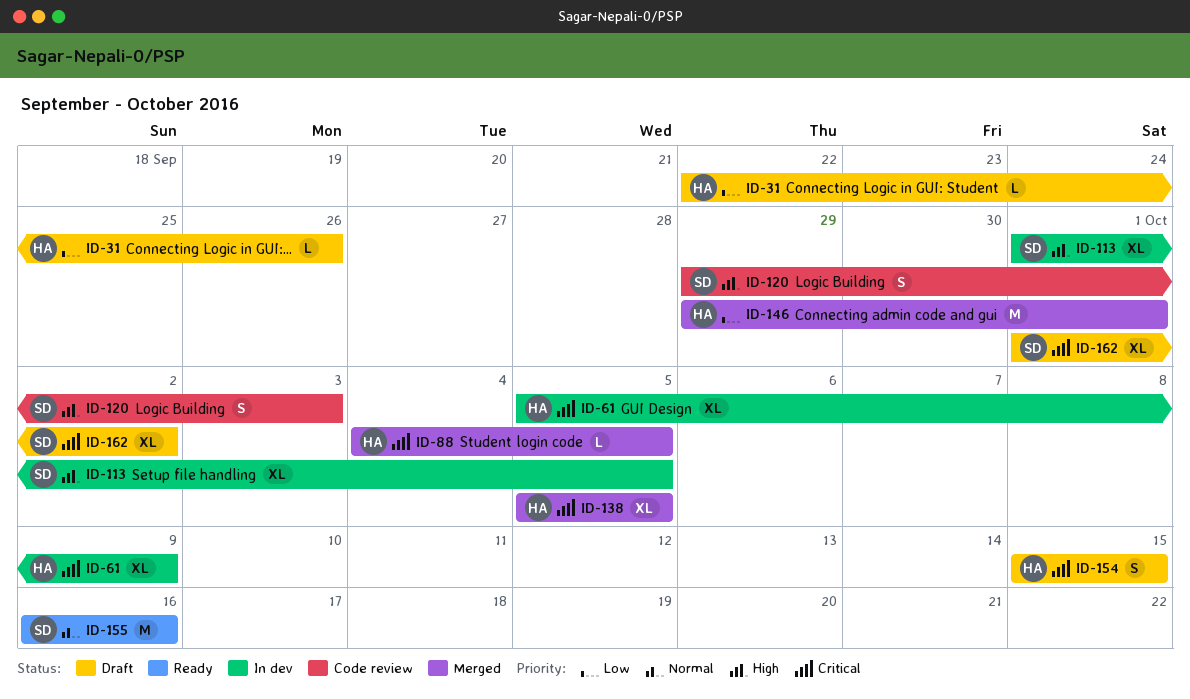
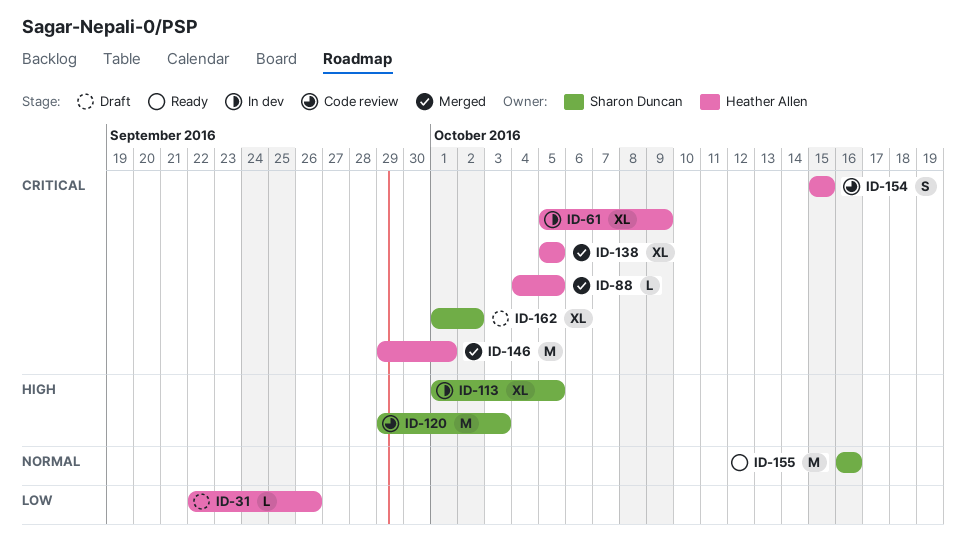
ID-120, estimate: S -> M
ID-146, priority: Low -> Critical
ID-154, status: Draft -> Code review

